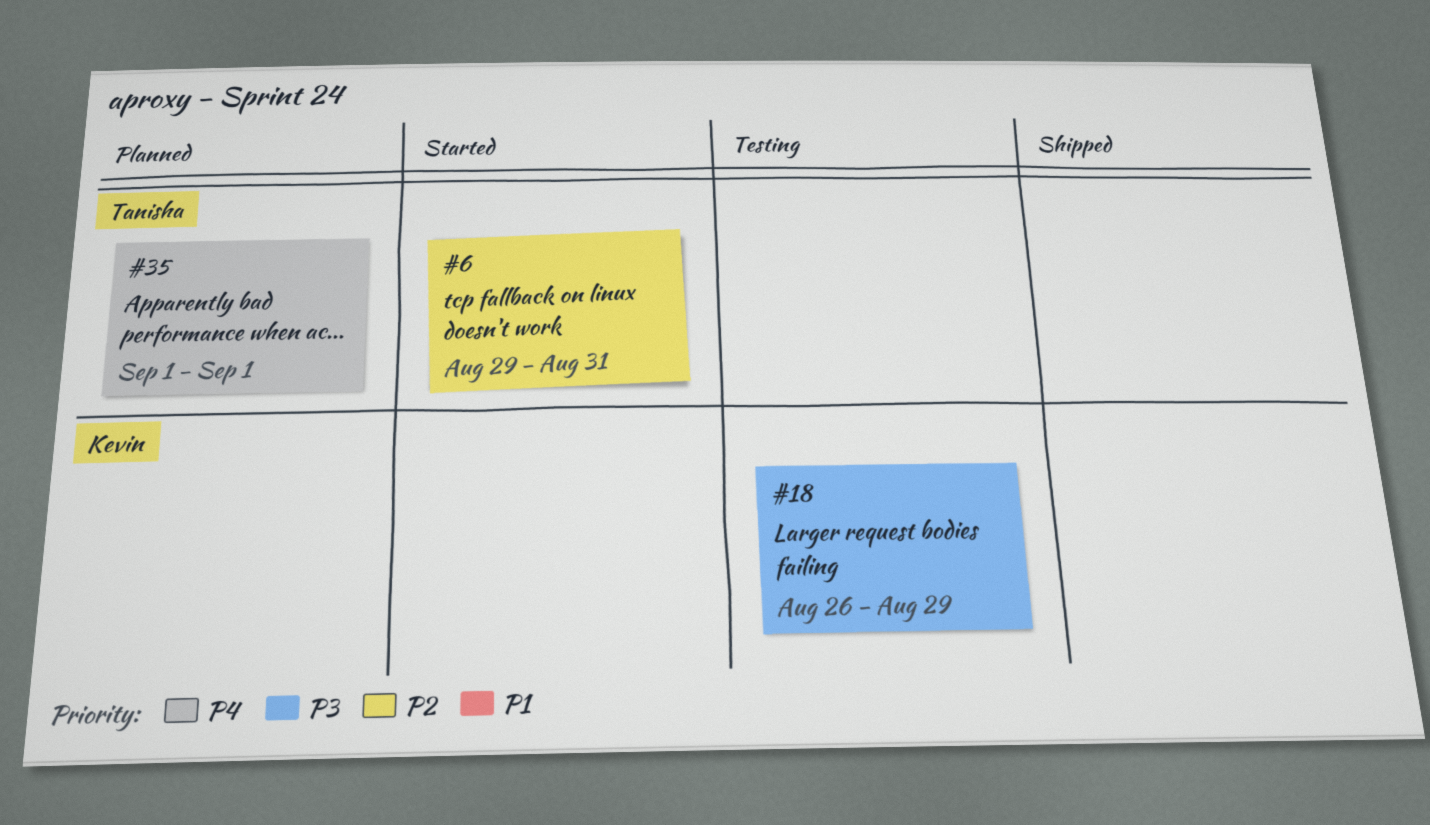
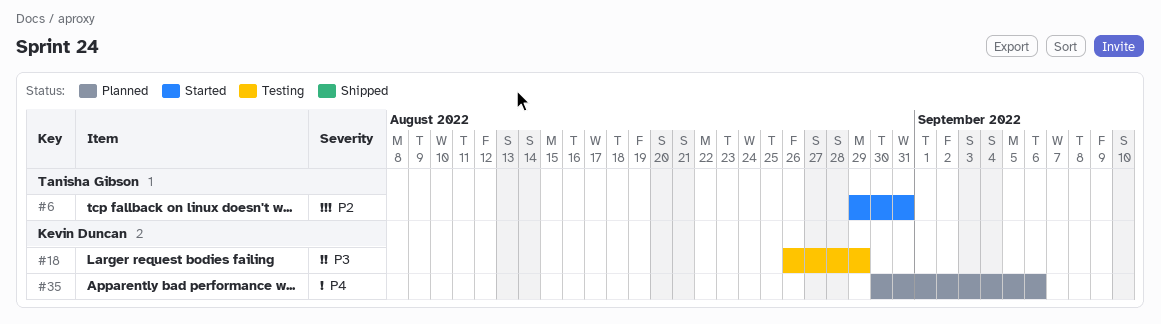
#35, owner: Tanisha Gibson -> Kevin Duncan
#35, start: Sep 1 -> Aug 30
#35, due: Sep 1 -> Sep 6

